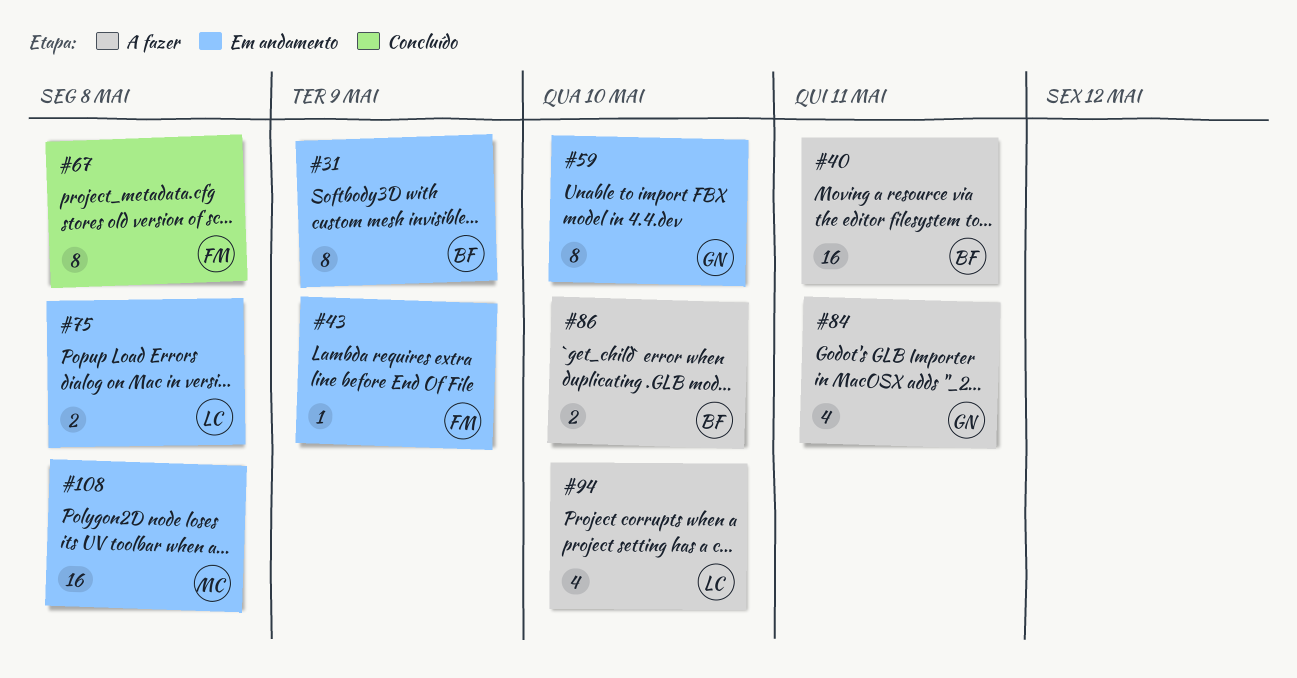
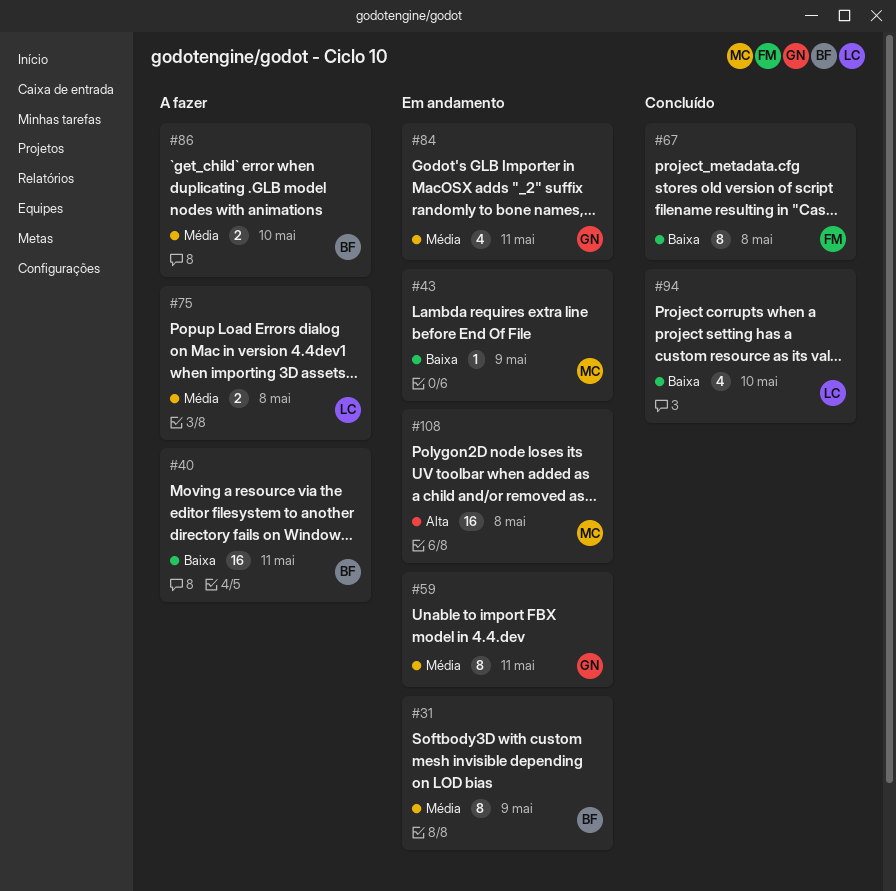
#43, owner: FM -> MC
#59, due: May 10 -> May 11
#75, status: Em andamento -> A fazer
#84, status: A fazer -> Em andamento
#94, status: A fazer -> Concluído

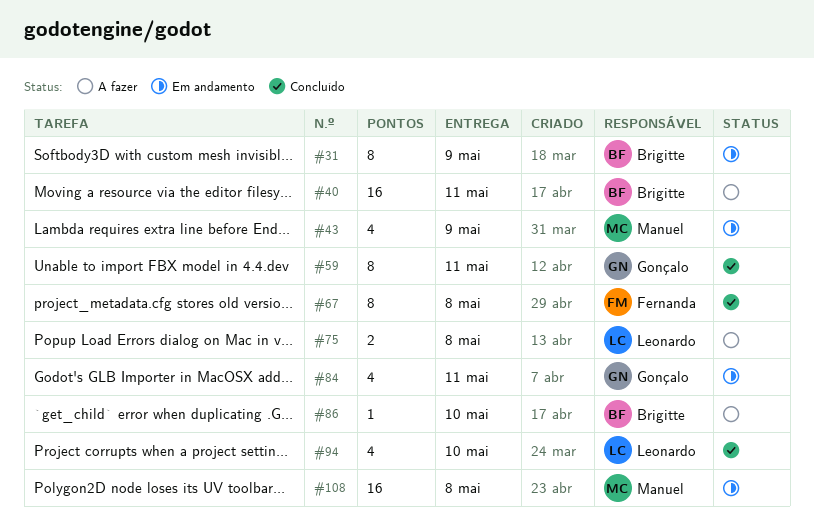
#43, estimate: 1 -> 4
#59, status: Em andamento -> Concluído
#86, estimate: 2 -> 1

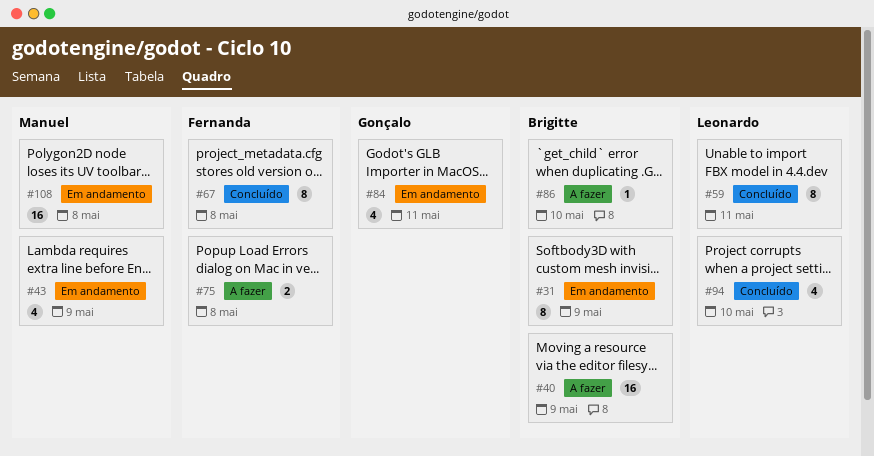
#40, due: May 11 -> May 9
#59, owner: Gonçalo -> Leonardo
#75, owner: Leonardo -> Fernanda

